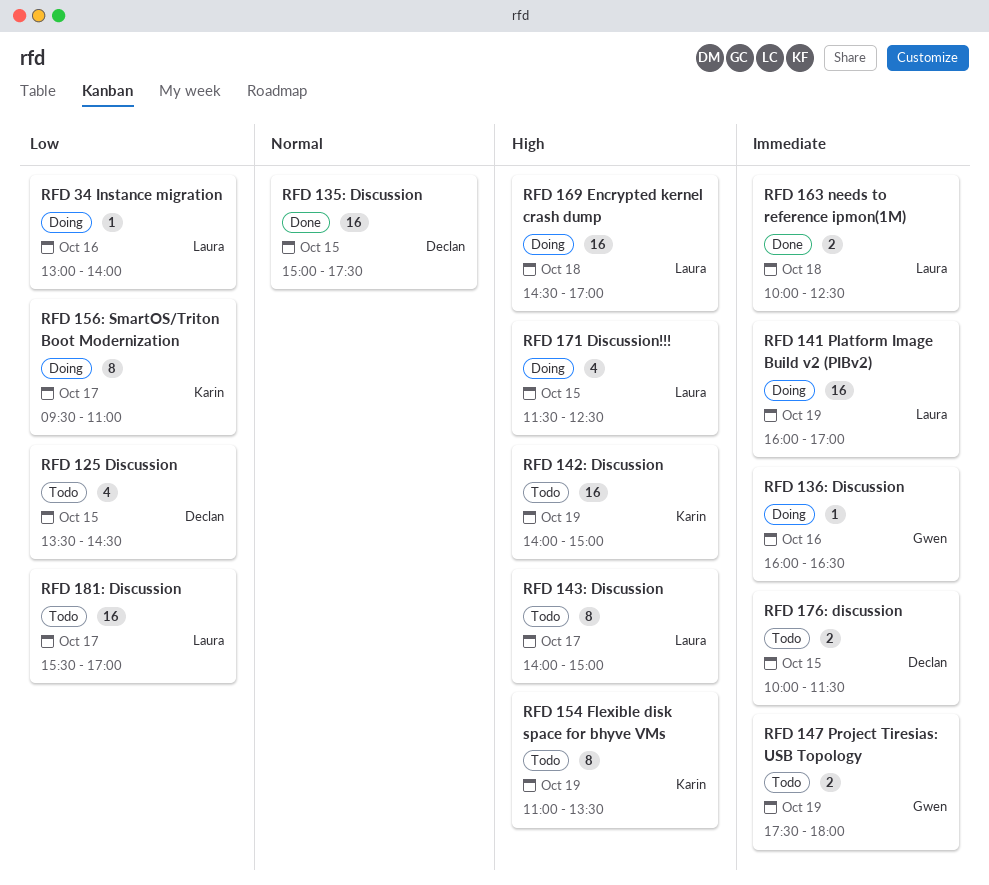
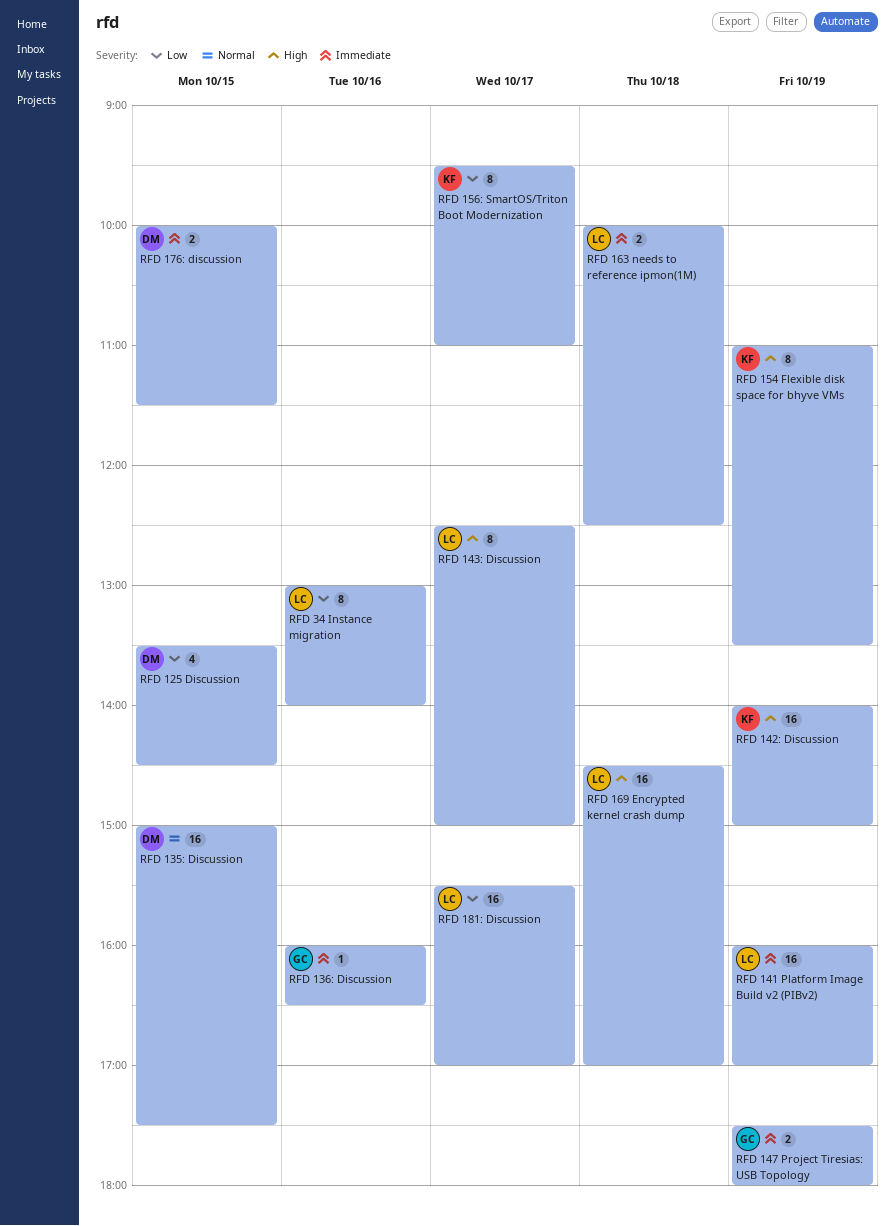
RFD 143: Discussion, begins: 14:00 -> 12:30
RFD 171 Discussion!!!: present -> none
RFD 34 Instance migration, estimate: 1 -> 8

